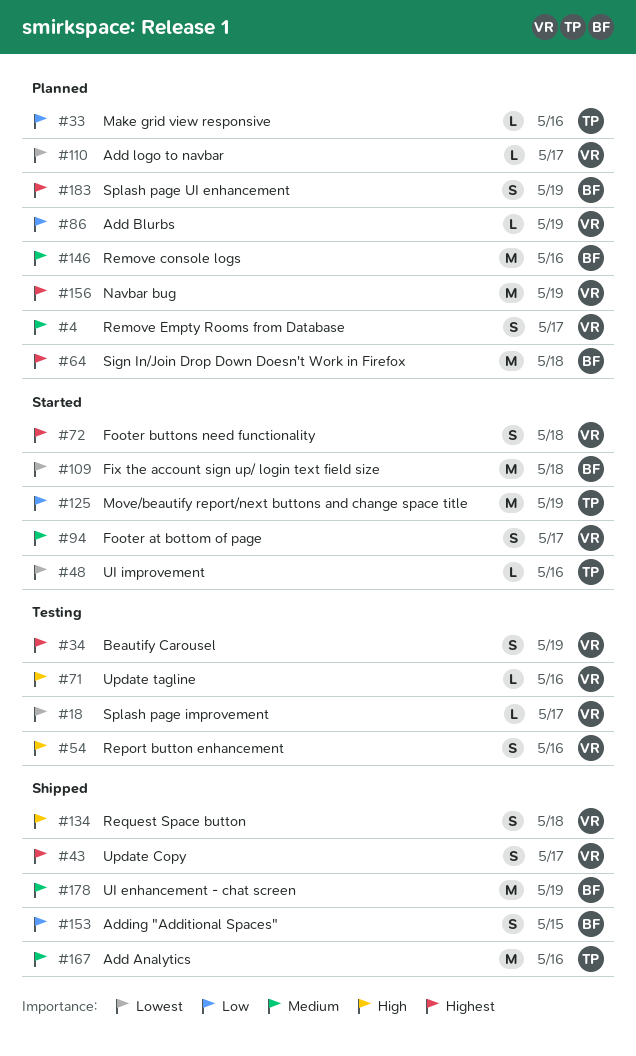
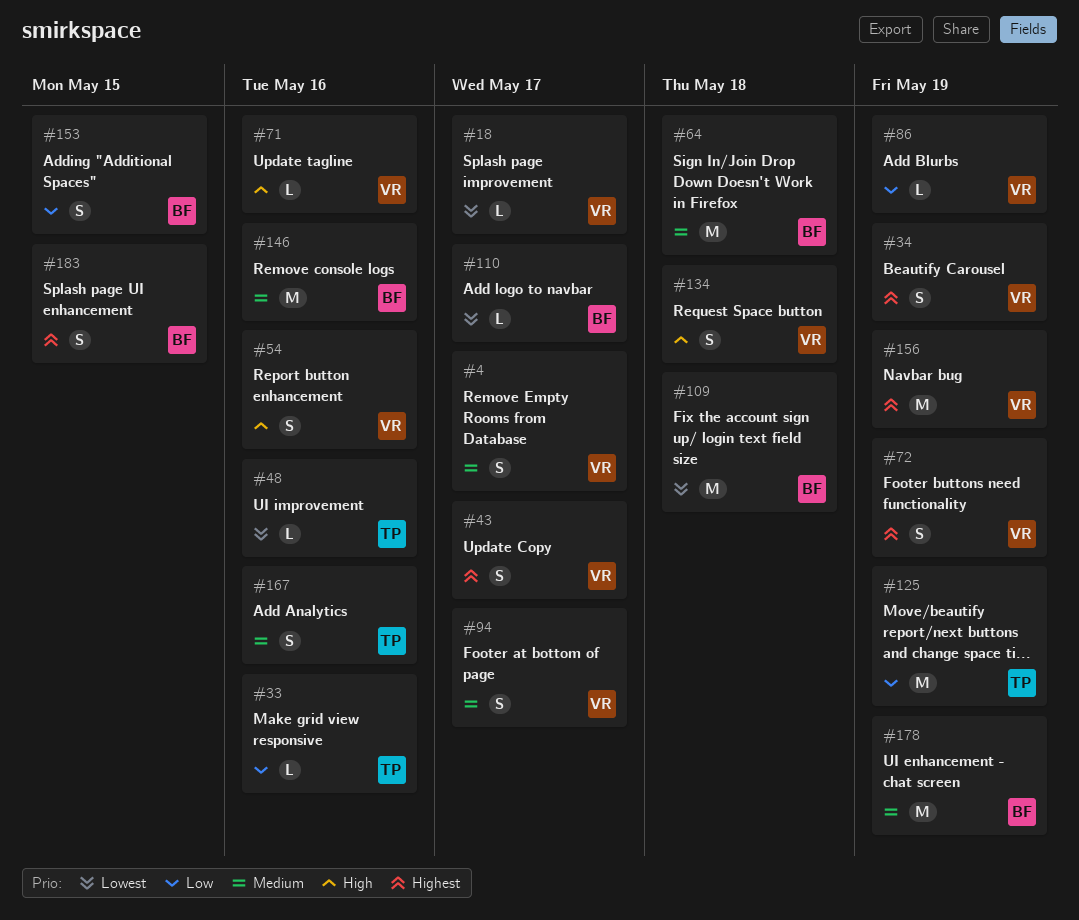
#64, priority: Highest -> Medium
#72, due: May 18 -> May 19
#110, owner: VR -> BF
#167, estimate: M -> S
#183, due: May 19 -> May 15

